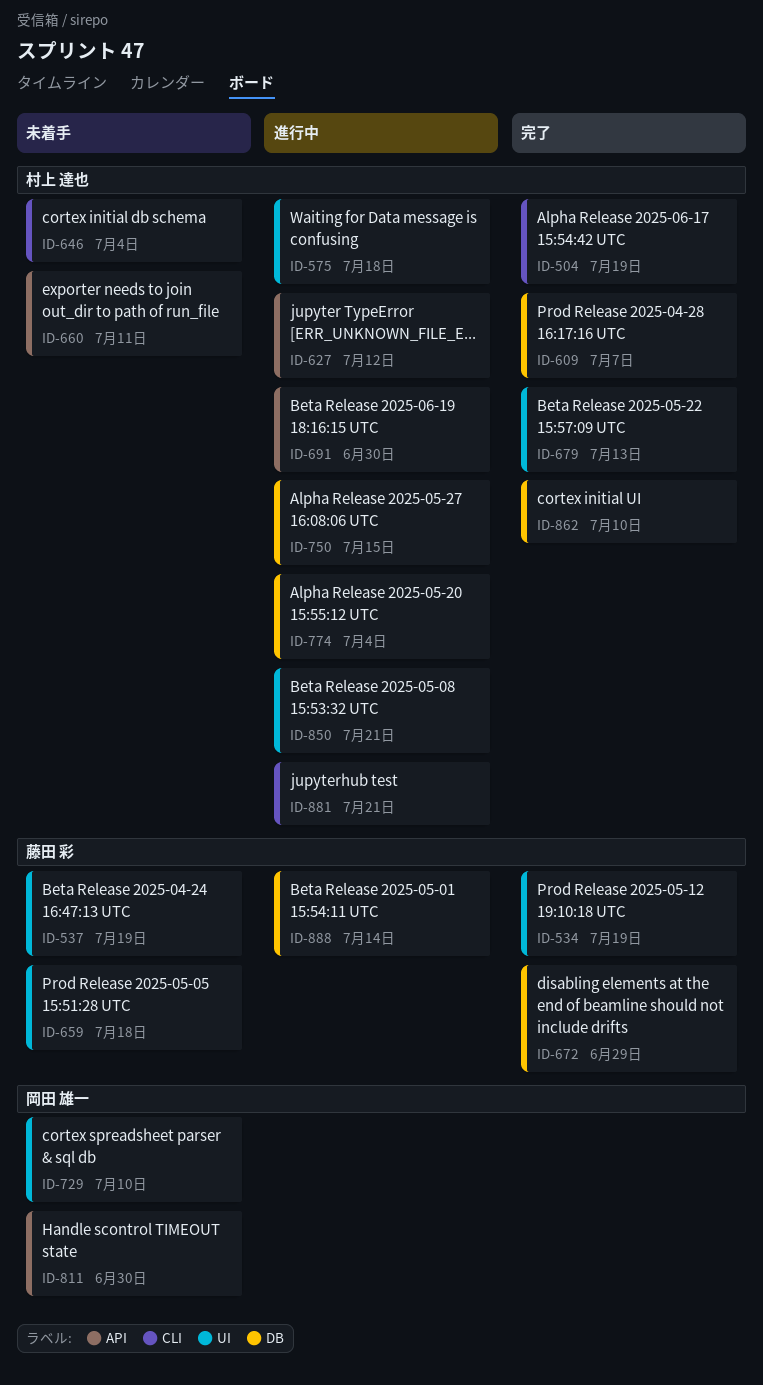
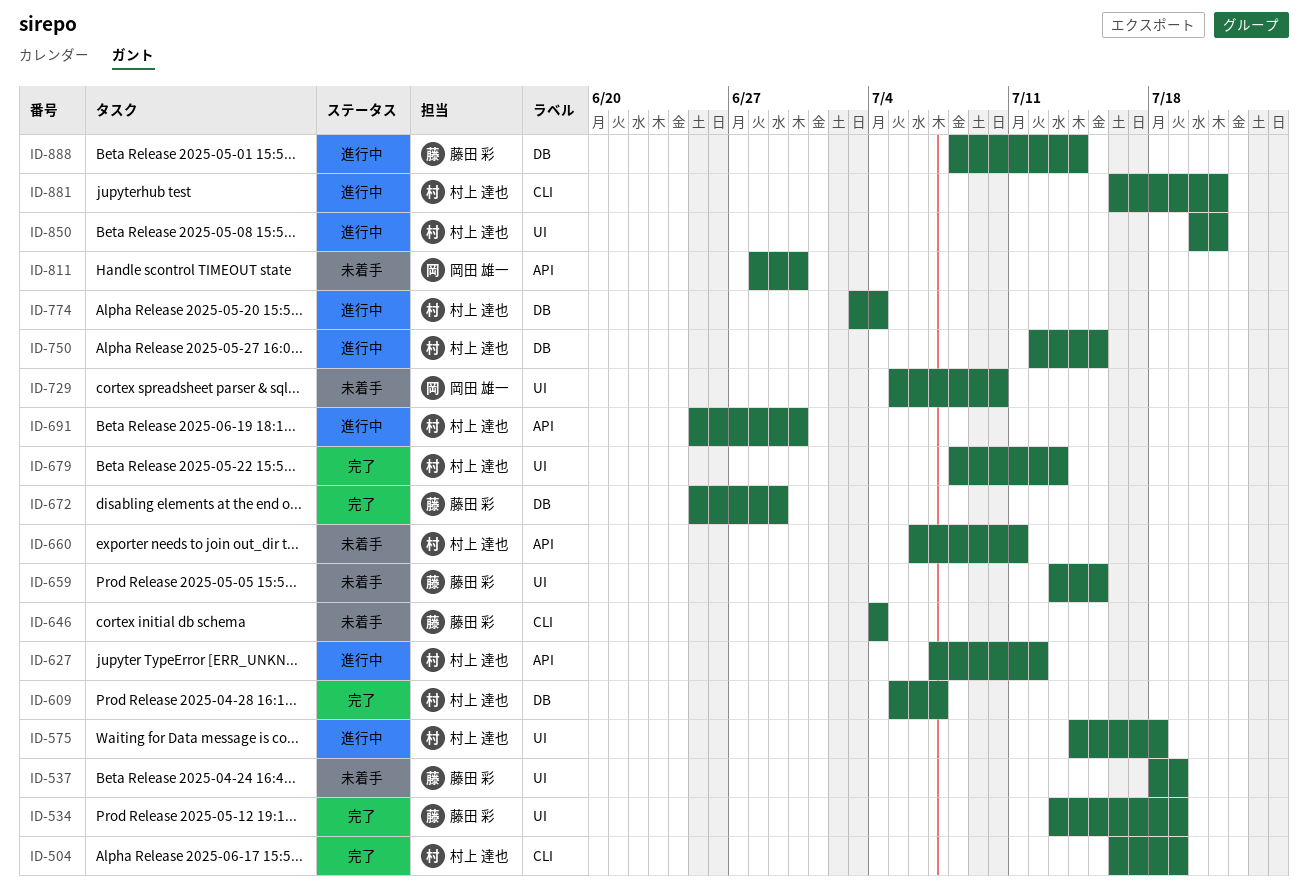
ID-646, owner: 村上 達也 -> 藤田 彩
ID-659, due: Jul 18 -> Jul 15
ID-862: present -> none

